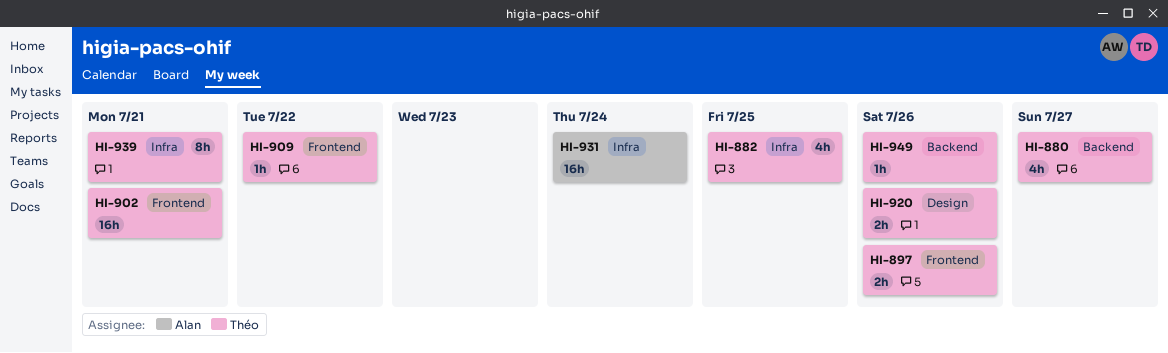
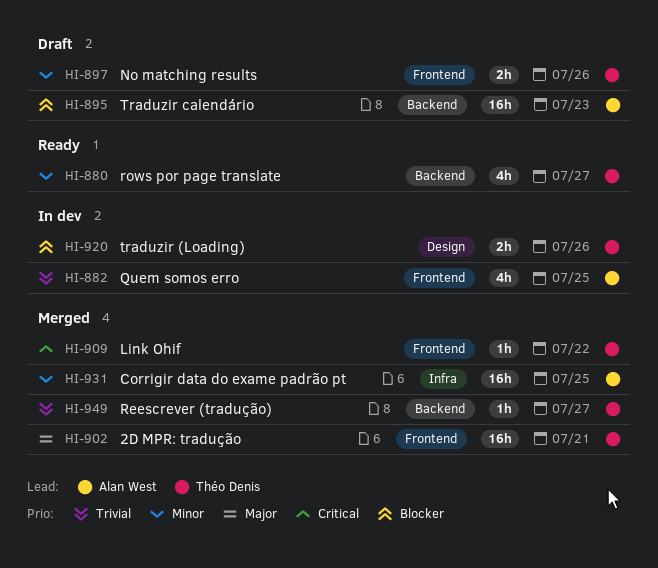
HI-882, owner: Théo Denis -> Alan West
HI-882, label: Infra -> Frontend
HI-895: none -> present
HI-931, due: Jul 24 -> Jul 25
HI-939: present -> none
HI-949, due: Jul 26 -> Jul 27

